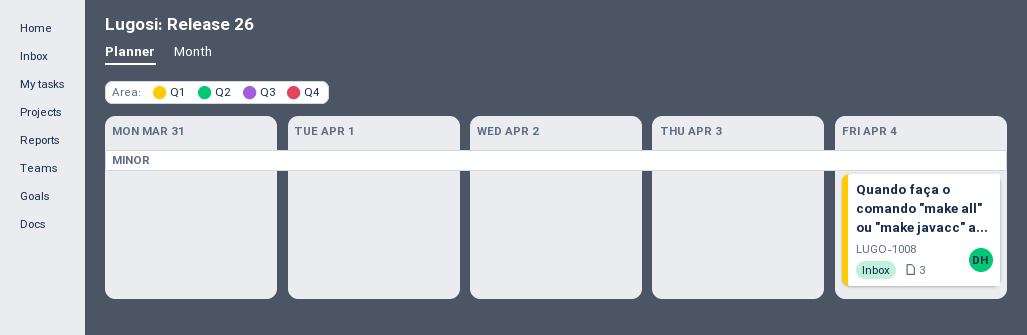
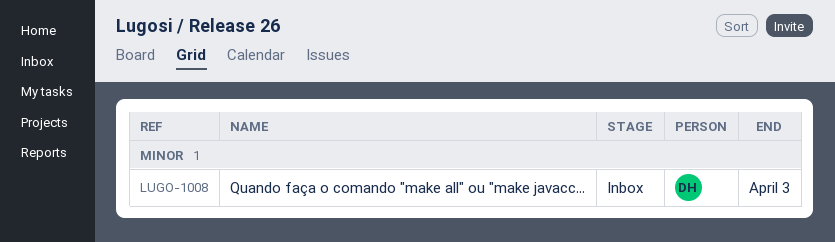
LUGO-1008, due: Apr 4 -> Apr 3

